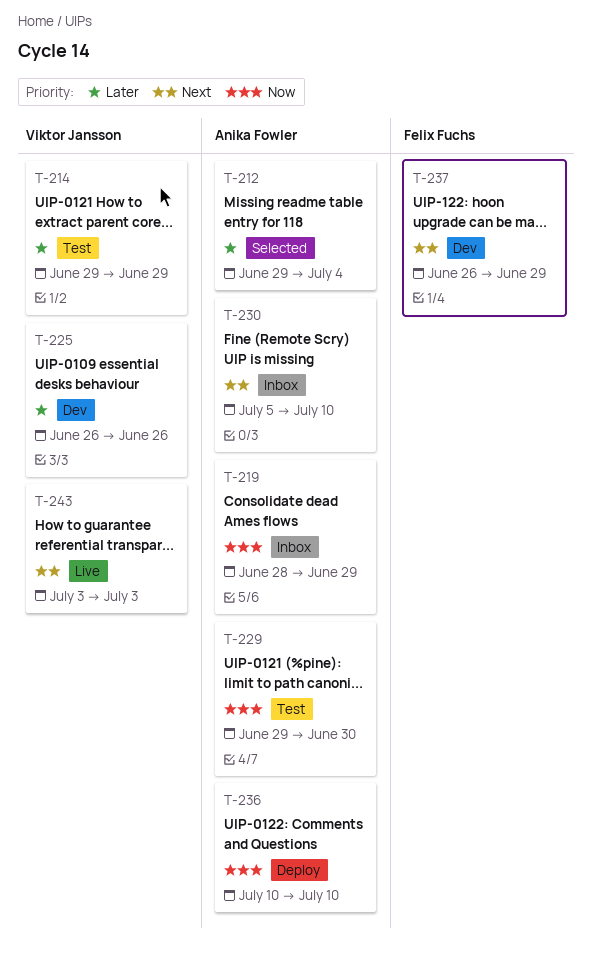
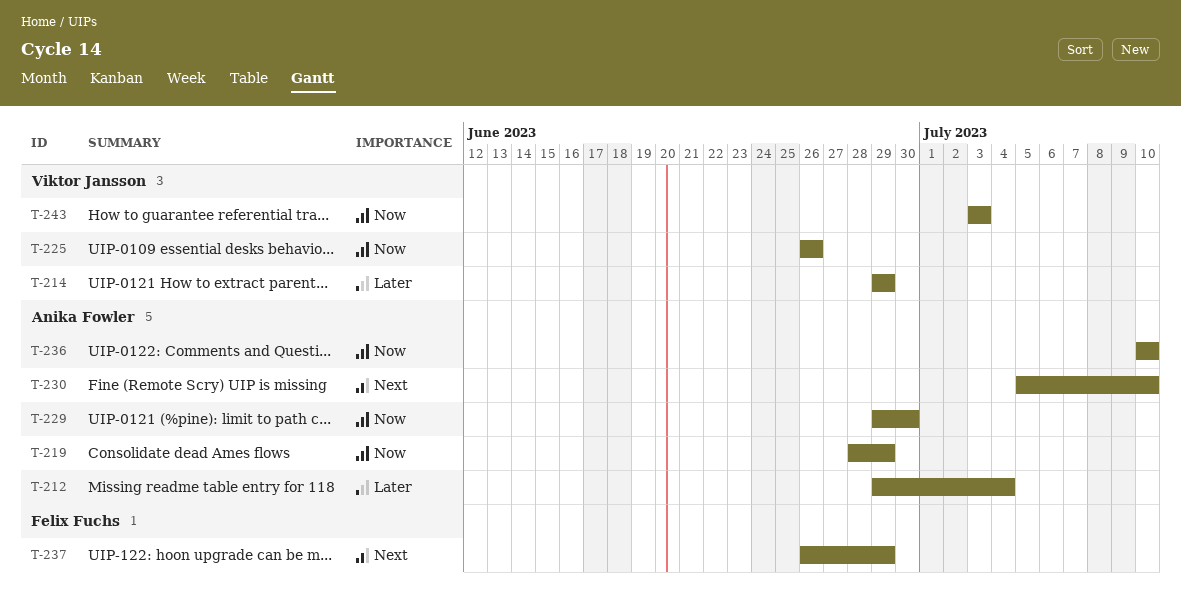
T-225, priority: Later -> Now
T-243, priority: Next -> Now

